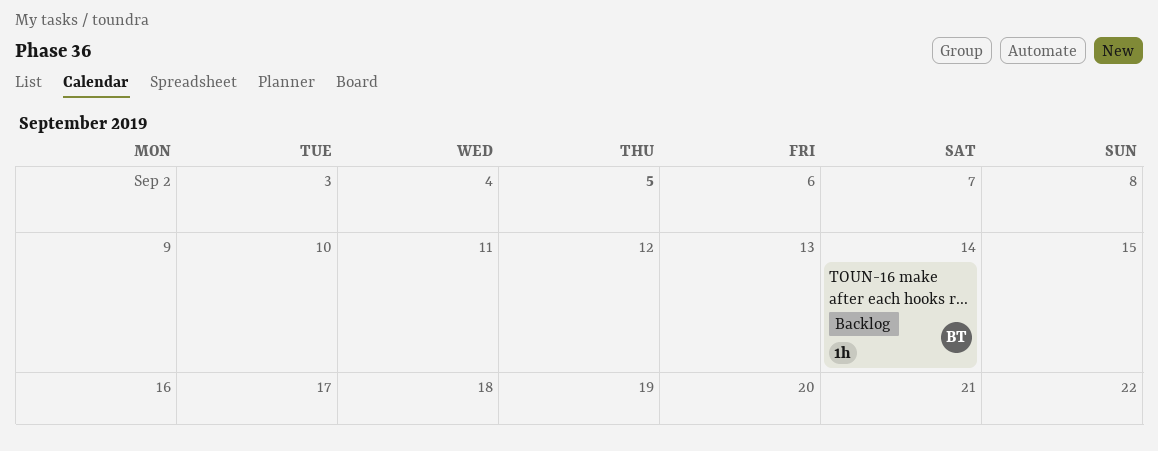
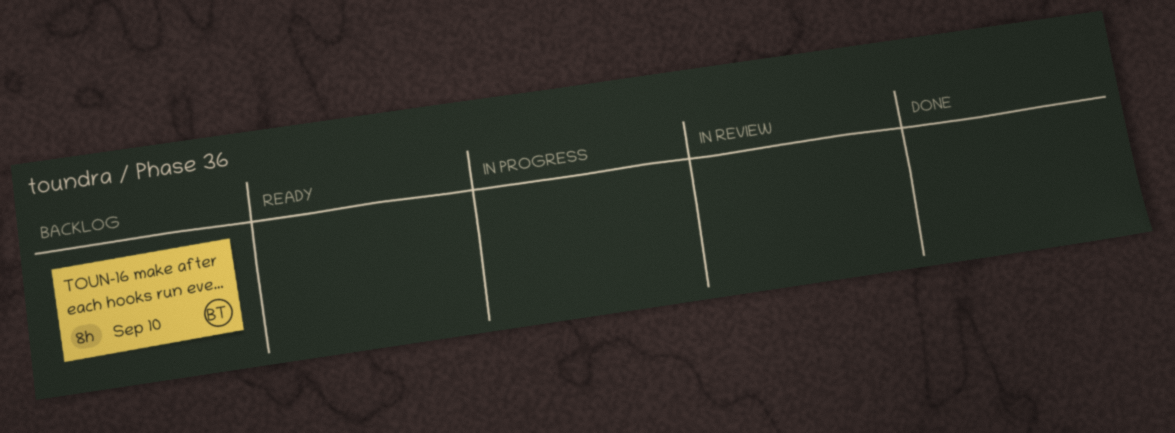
TOUN-16, estimate: 1h -> 8h
TOUN-16, due: Sep 14 -> Sep 10

